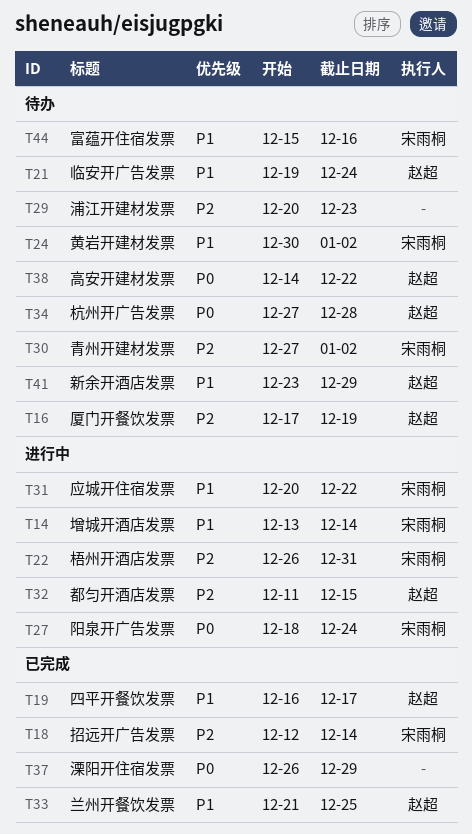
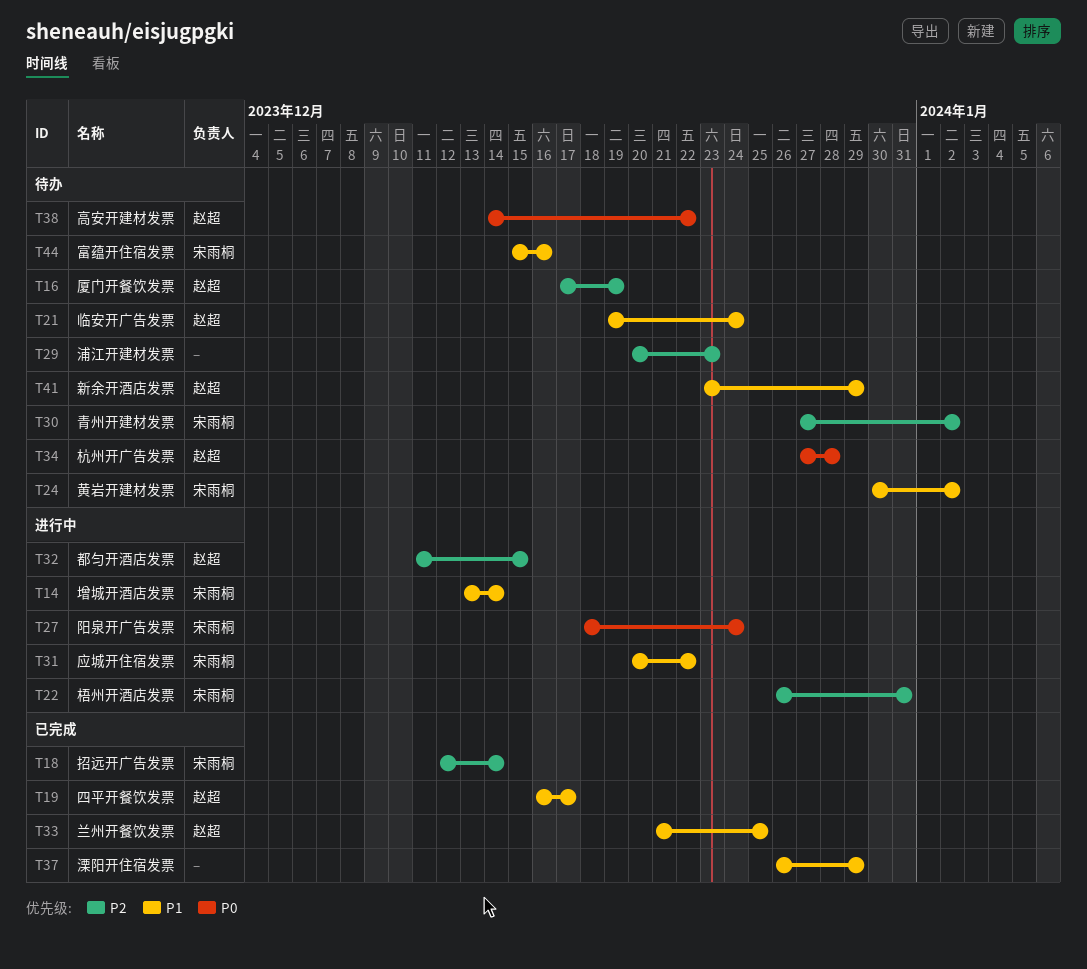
T37, priority: P0 -> P1

